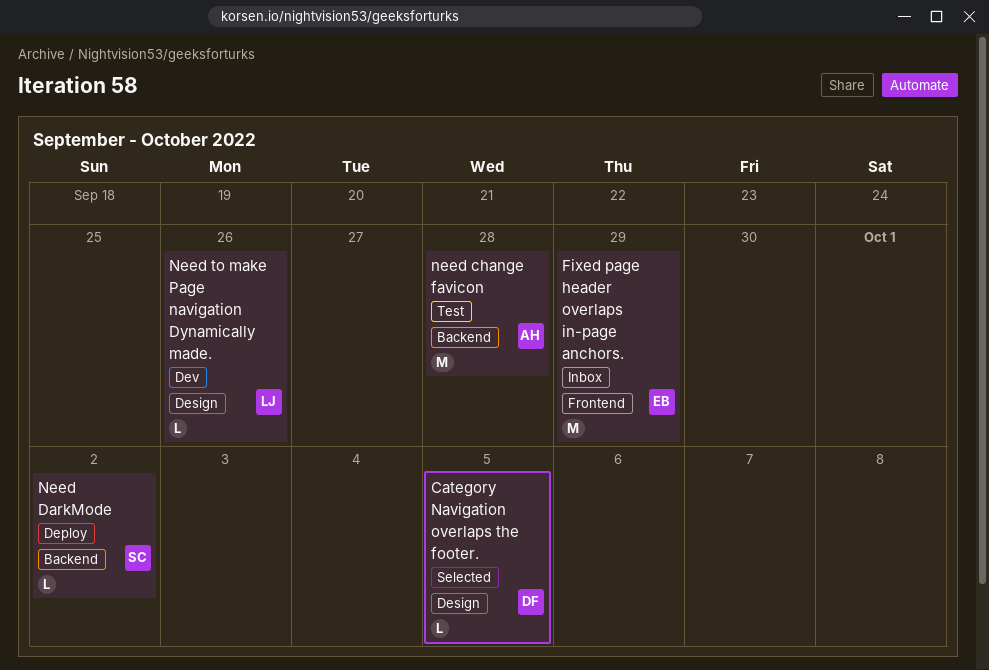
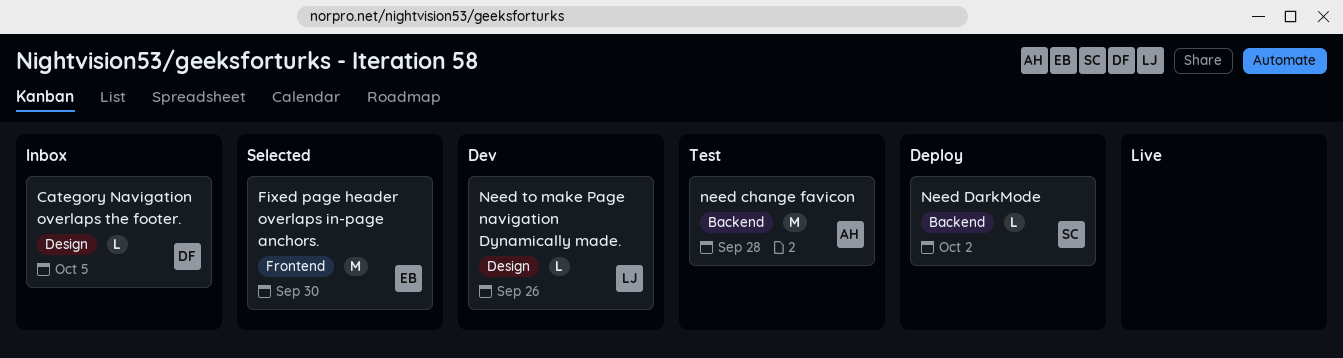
Category Navigation overlaps the footer., status: Selected -> Inbox
Fixed page header overlaps in-page anchors., status: Inbox -> Selected
Fixed page header overlaps in-page anchors., due: Sep 29 -> Sep 30

